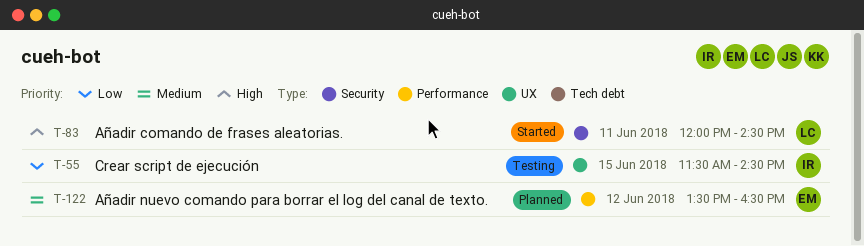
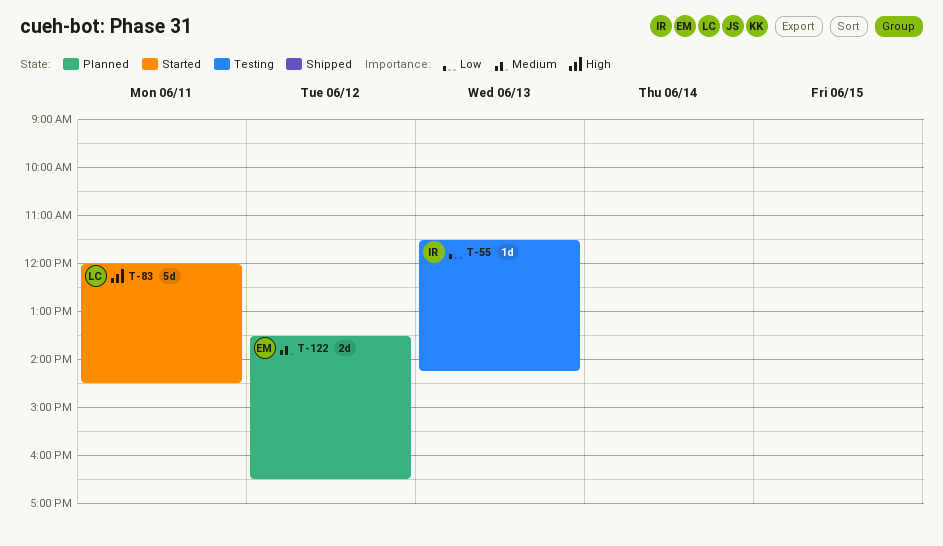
T-55, day: Jun 15 -> Jun 13
T-55, ends: 14:30 -> 14:15

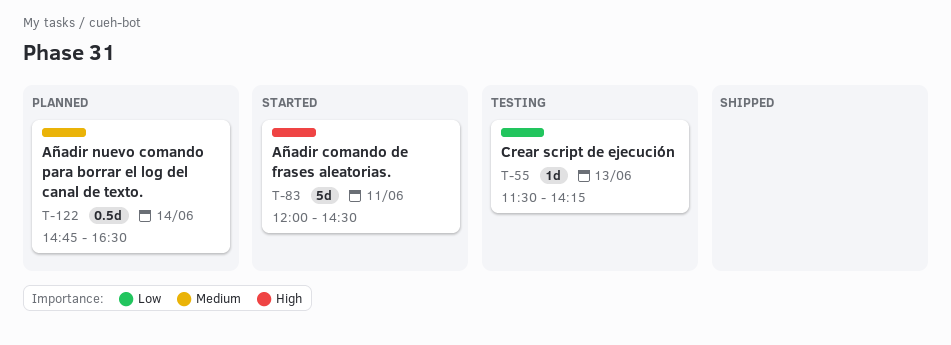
T-122, estimate: 2d -> 0.5d
T-122, day: Jun 12 -> Jun 14
T-122, begins: 13:30 -> 14:45

